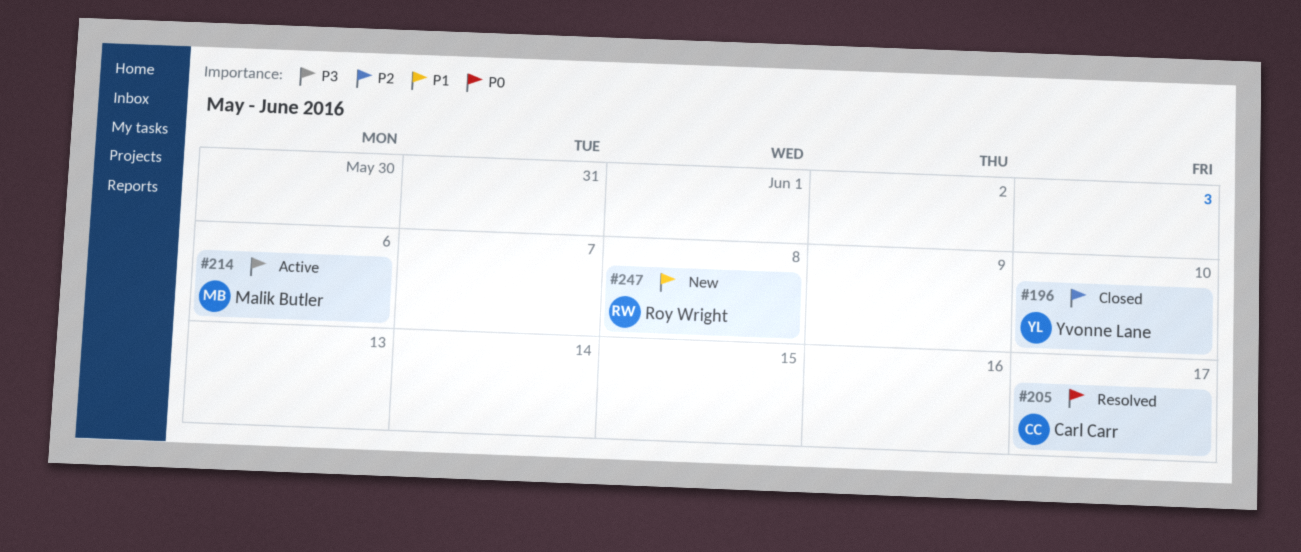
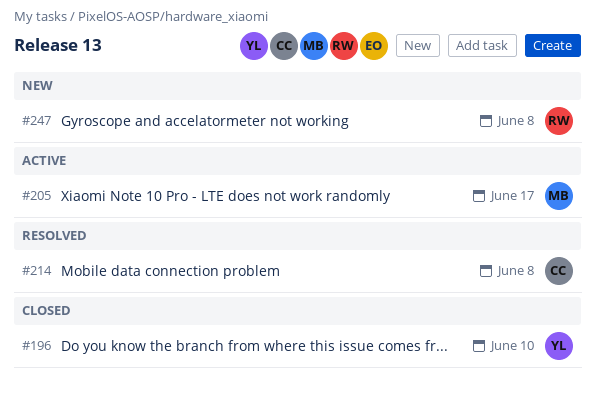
#205, status: Resolved -> Active
#205, owner: Carl Carr -> Malik Butler
#214, status: Active -> Resolved
#214, owner: Malik Butler -> Carl Carr
#214, due: Jun 6 -> Jun 8

